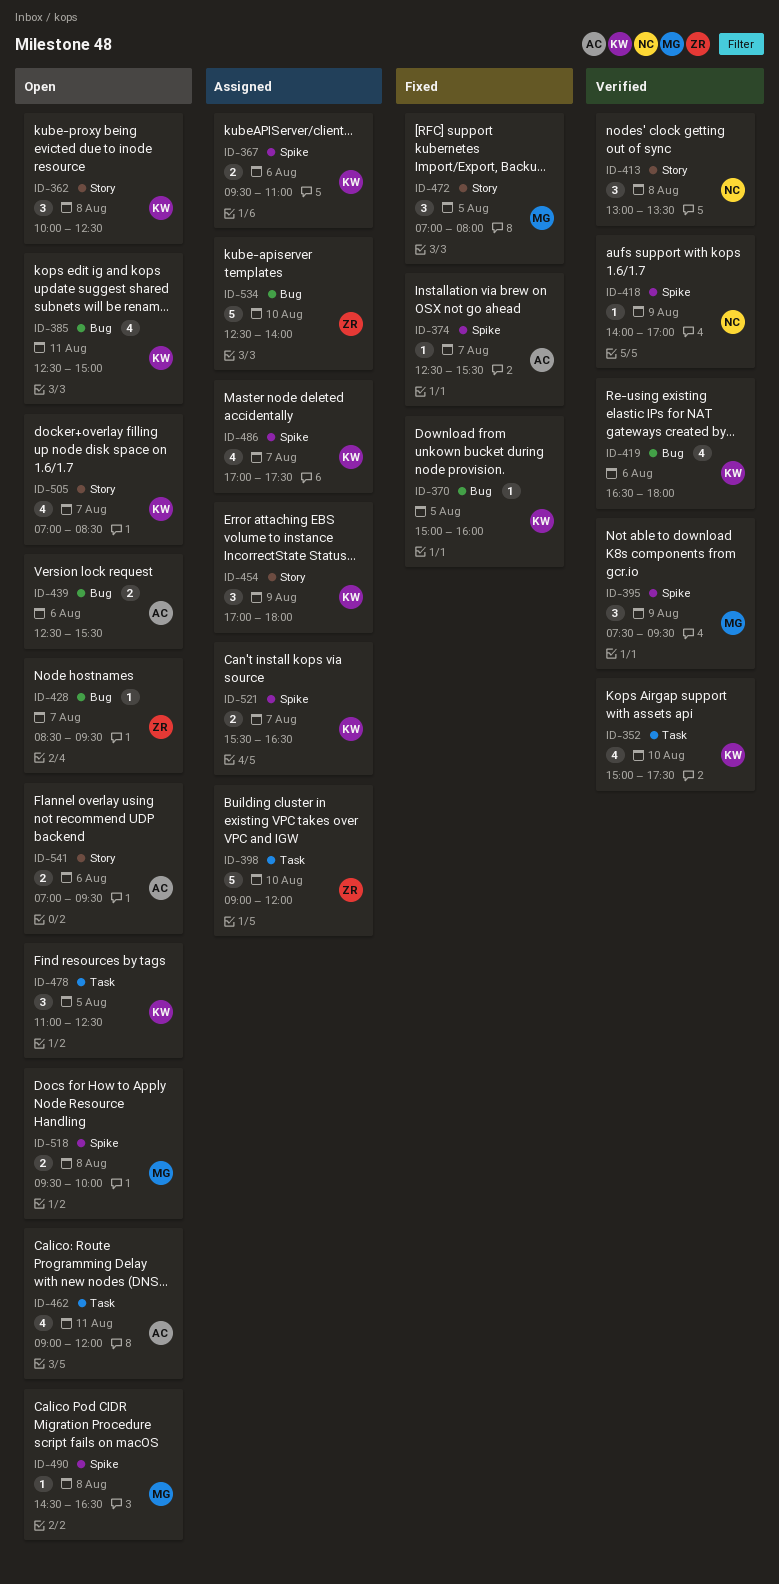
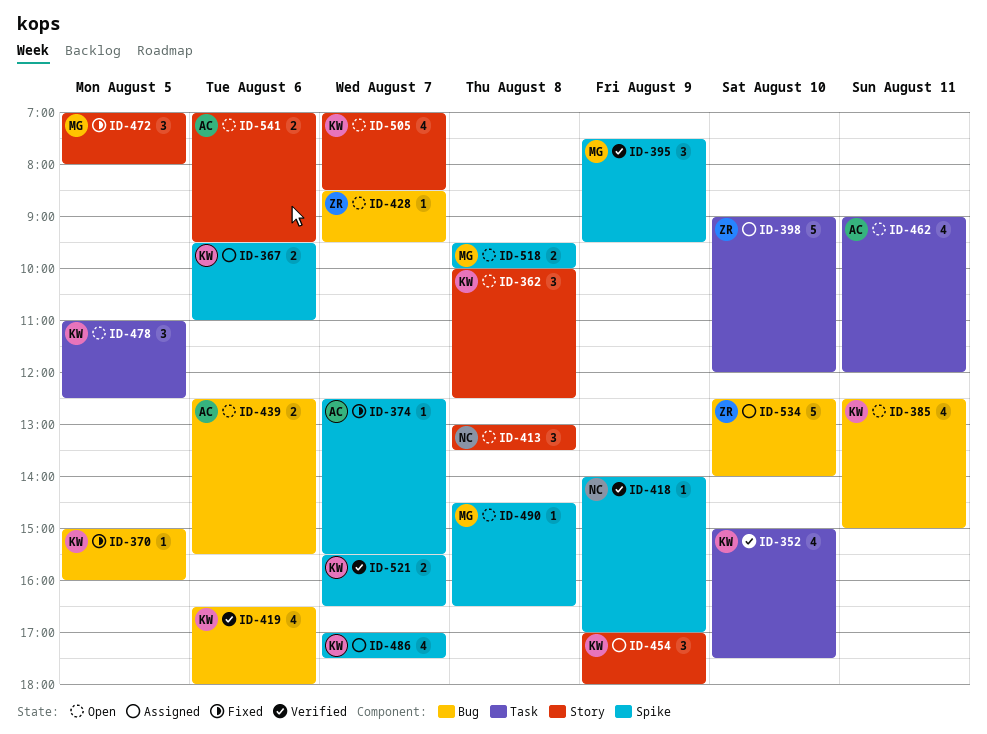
ID-413, status: Verified -> Open
ID-521, status: Assigned -> Verified

